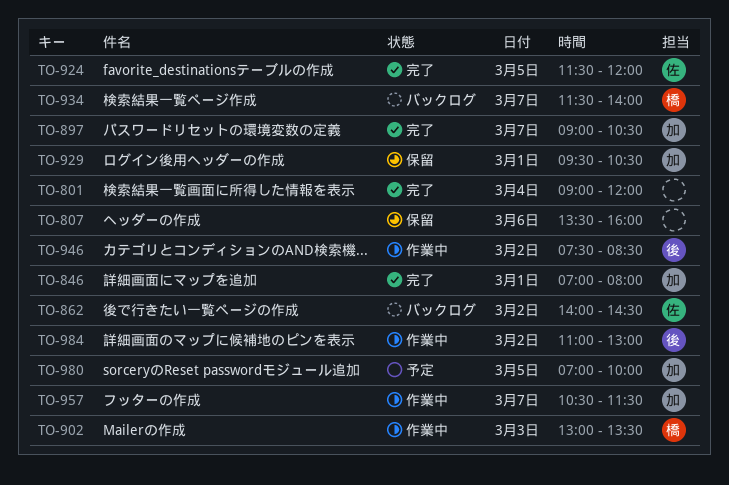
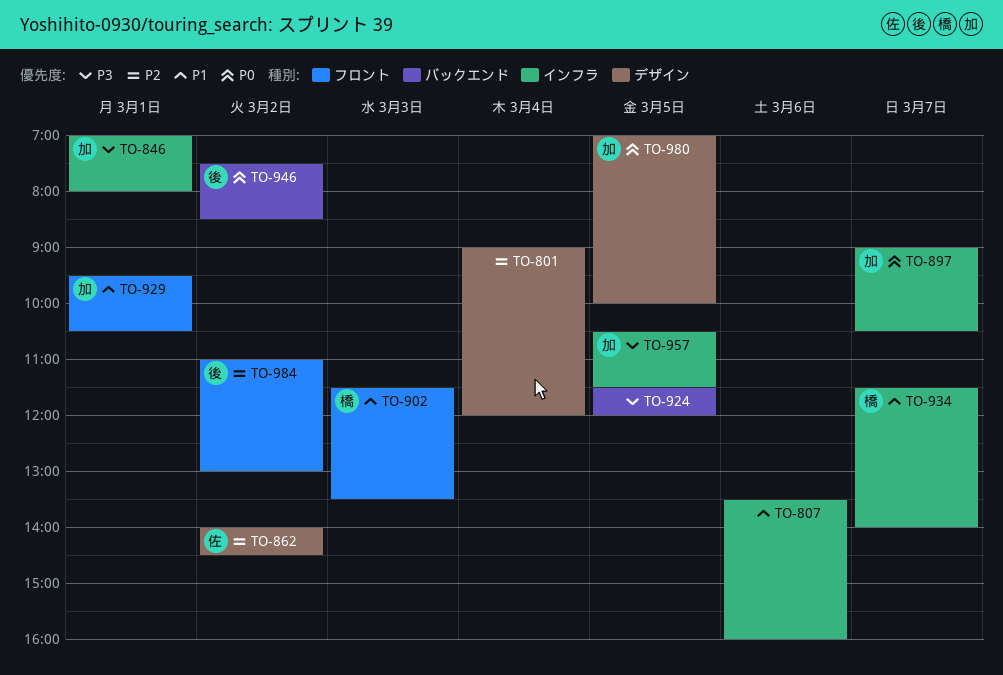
TO-902, begins: 13:00 -> 11:30
TO-924, owner: 佐 -> none
TO-957, day: Mar 7 -> Mar 5

